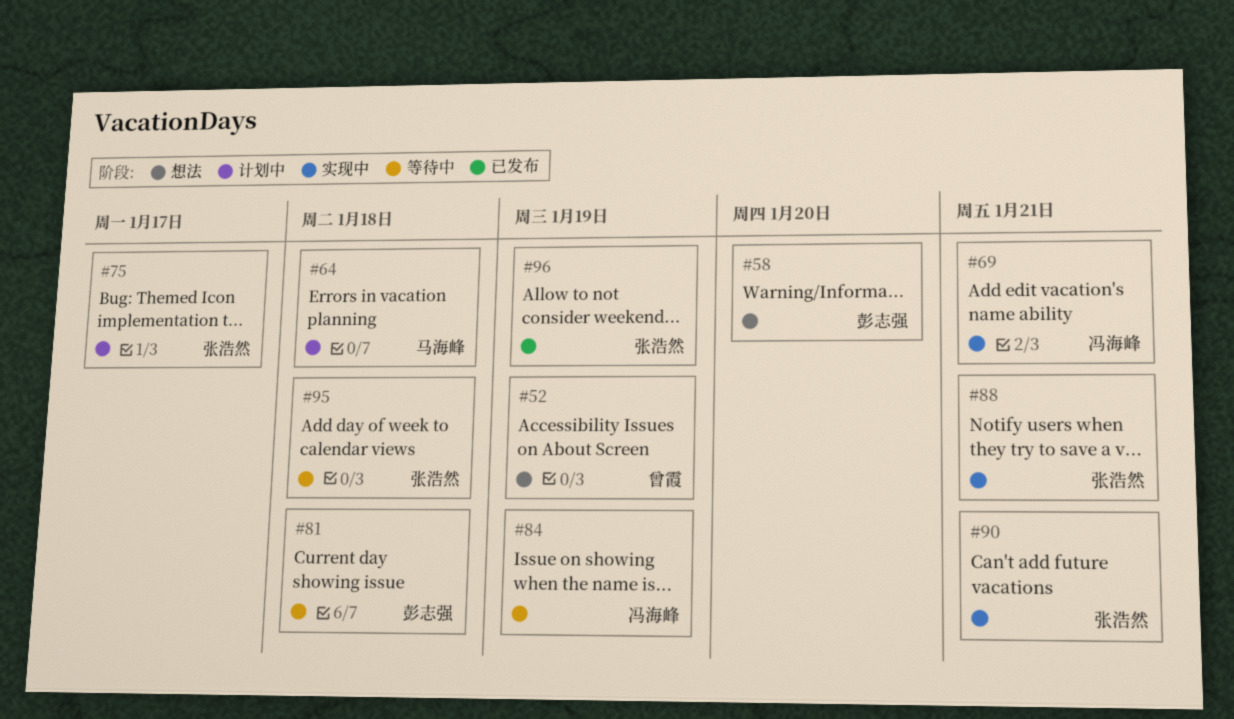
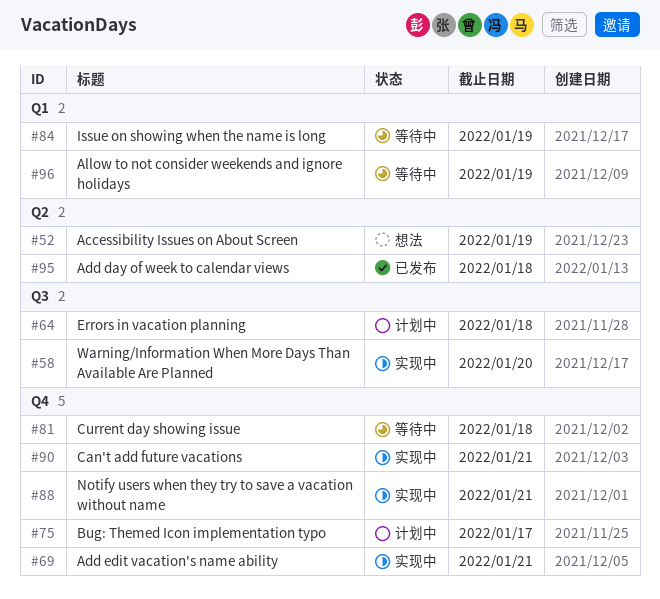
#58, status: 想法 -> 实现中
#95, status: 等待中 -> 已发布
#96, status: 已发布 -> 等待中

